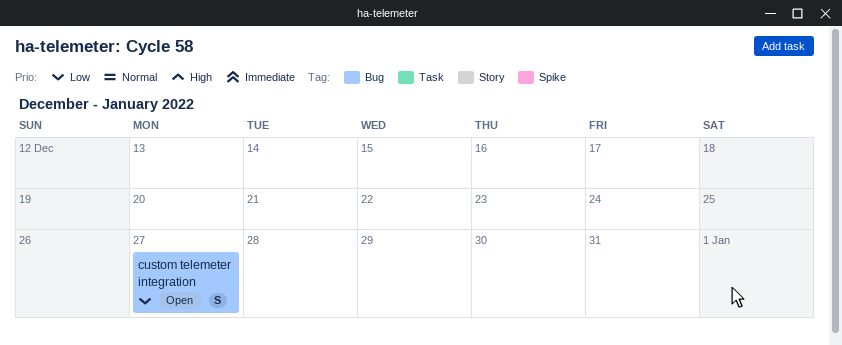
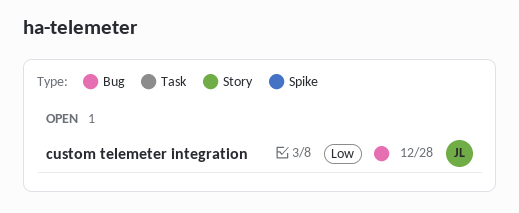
custom telemeter integration, due: Dec 27 -> Dec 28

